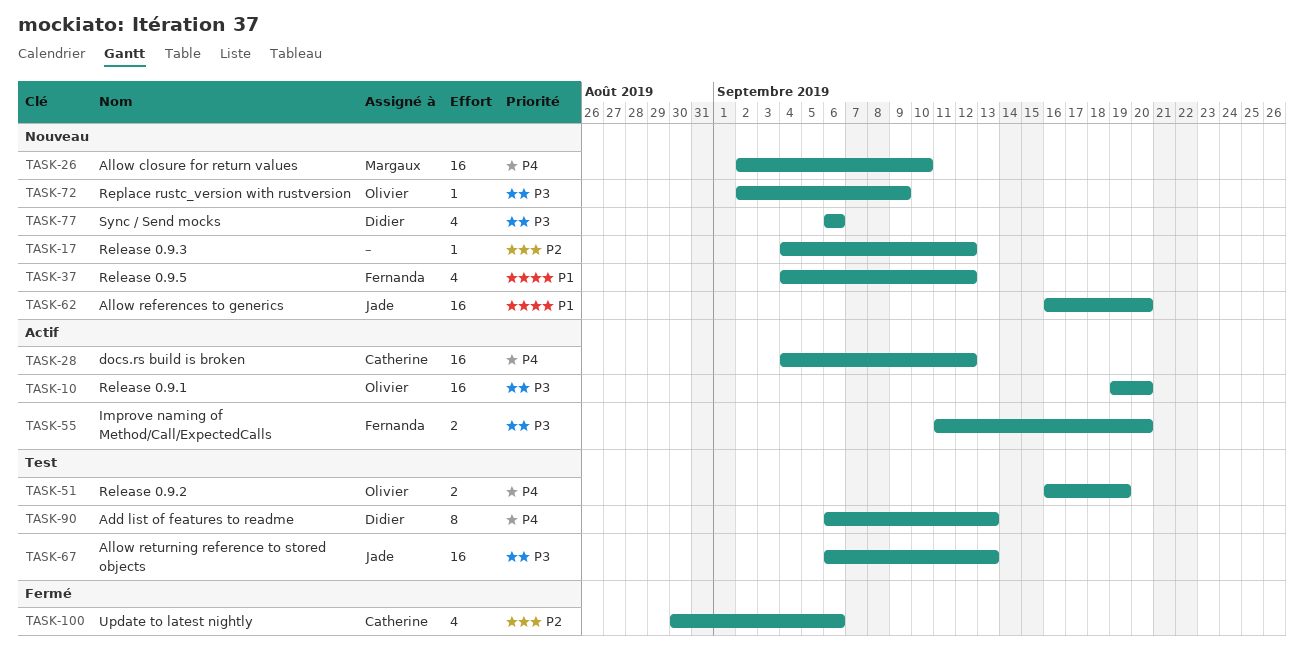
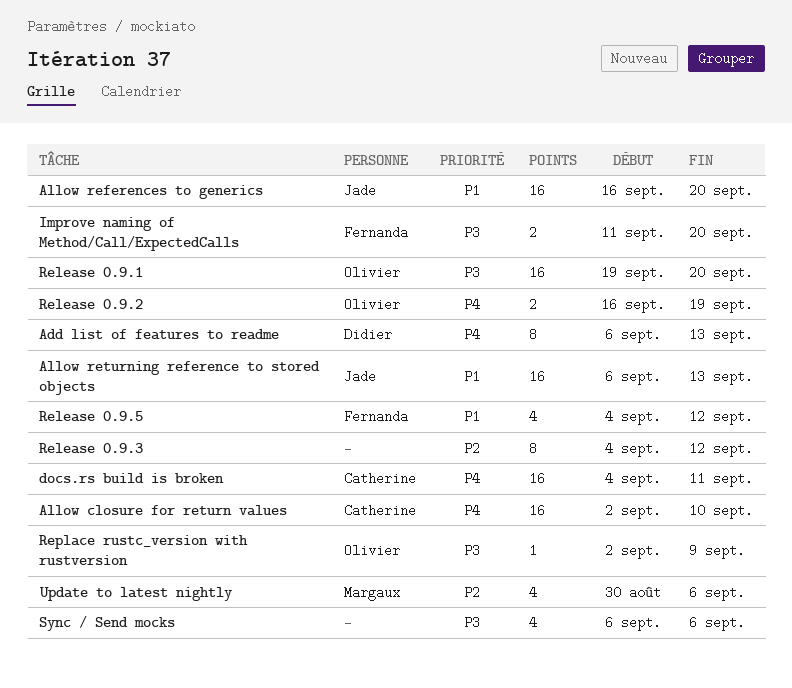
Allow closure for return values, owner: Margaux -> Catherine
Allow returning reference to stored objects, priority: P3 -> P1
docs.rs build is broken, due: Sep 12 -> Sep 11
Release 0.9.3, estimate: 1 -> 8
Sync / Send mocks, owner: Didier -> none
Update to latest nightly, owner: Catherine -> Margaux

